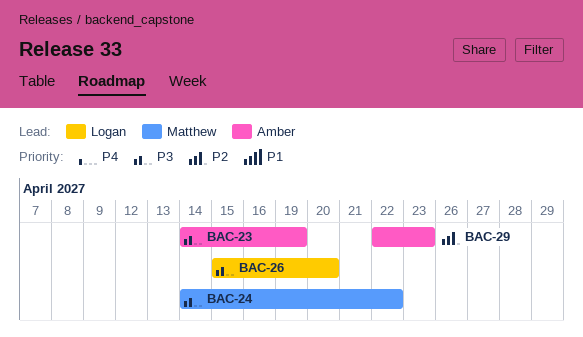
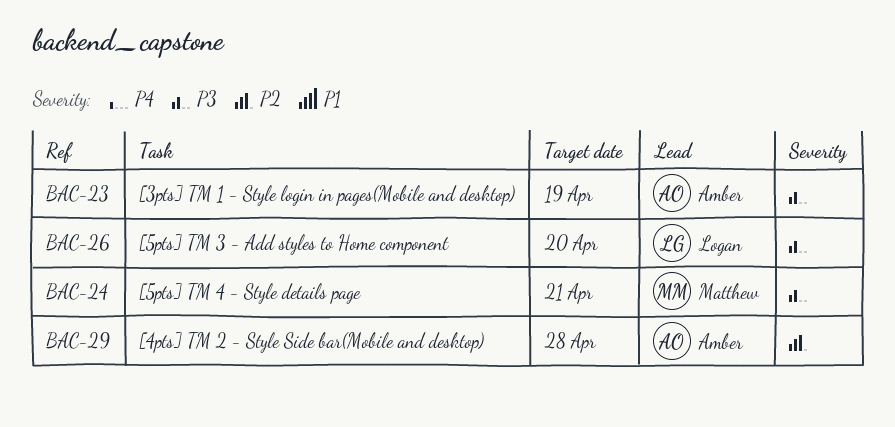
BAC-24, due: Apr 22 -> Apr 21
BAC-29, due: Apr 23 -> Apr 28

